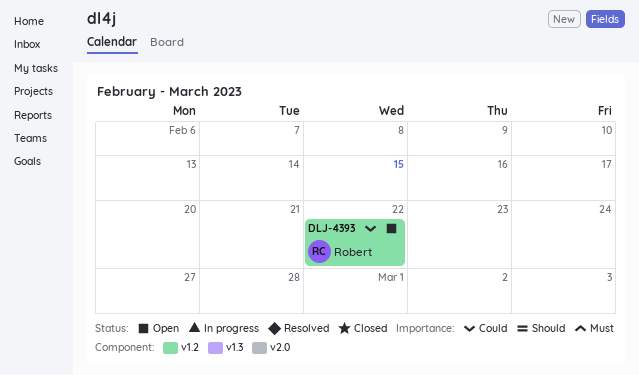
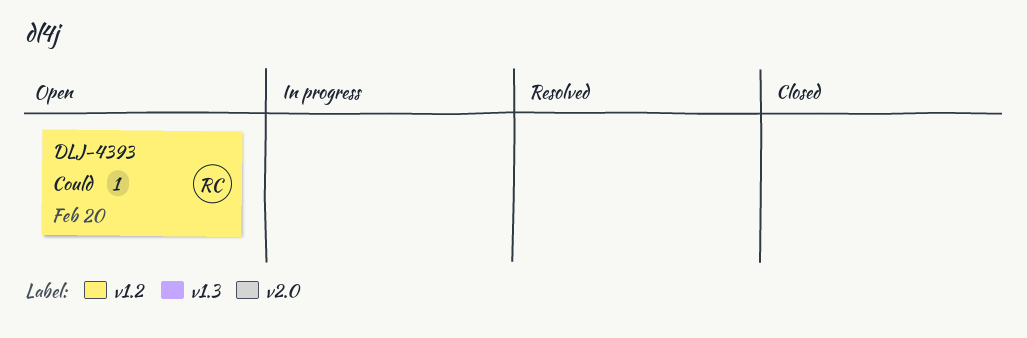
DLJ-4393, due: Feb 22 -> Feb 20

